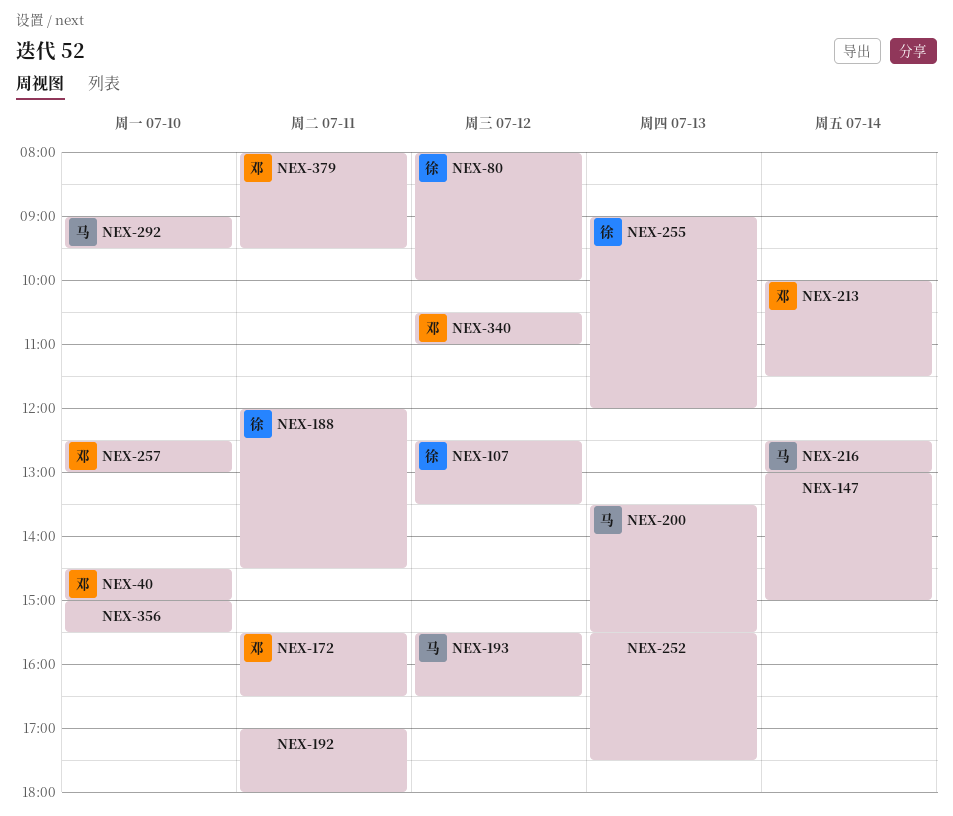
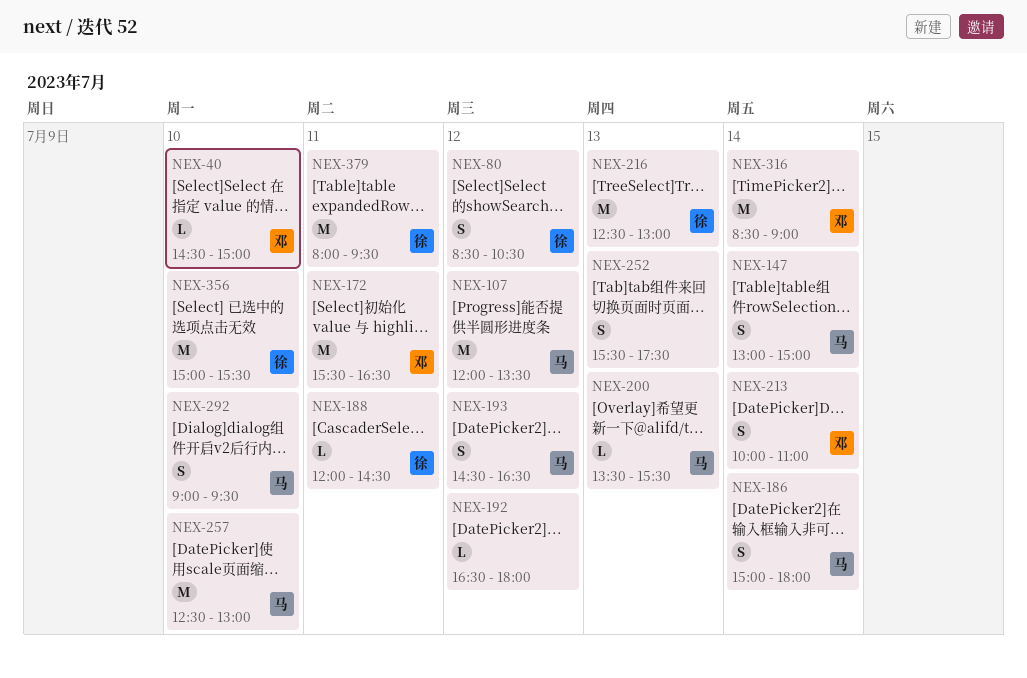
NEX-80, begins: 08:00 -> 08:30
NEX-80, ends: 10:00 -> 10:30
NEX-107, owner: 徐 -> 马
NEX-107, begins: 12:30 -> 12:00
NEX-147, owner: none -> 马
NEX-186: none -> present
NEX-192, day: Jul 11 -> Jul 12
NEX-192, begins: 17:00 -> 16:30
NEX-193, begins: 15:30 -> 14:30
NEX-213, ends: 11:30 -> 11:00
NEX-216, owner: 马 -> 徐
NEX-216, day: Jul 14 -> Jul 13
NEX-255: present -> none
NEX-257, owner: 邓 -> 马
NEX-316: none -> present
NEX-340: present -> none
NEX-356, owner: none -> 徐
NEX-379, owner: 邓 -> 徐

